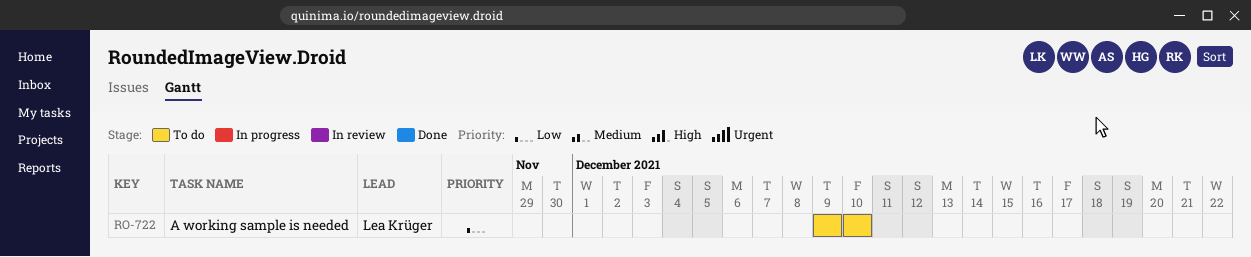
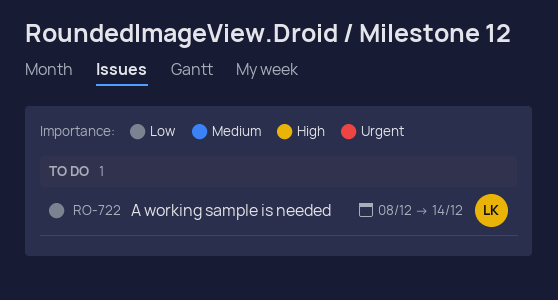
RO-722, start: Dec 9 -> Dec 8
RO-722, due: Dec 10 -> Dec 14

